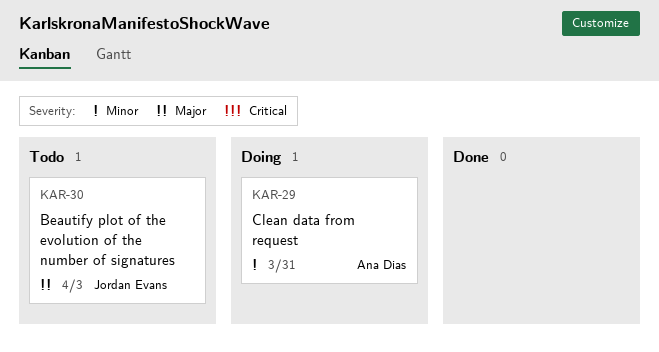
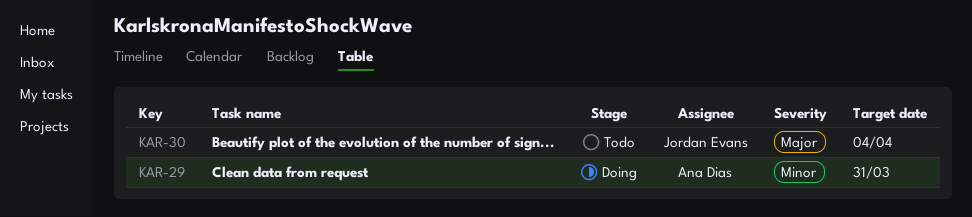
KAR-30, due: Apr 3 -> Apr 4

